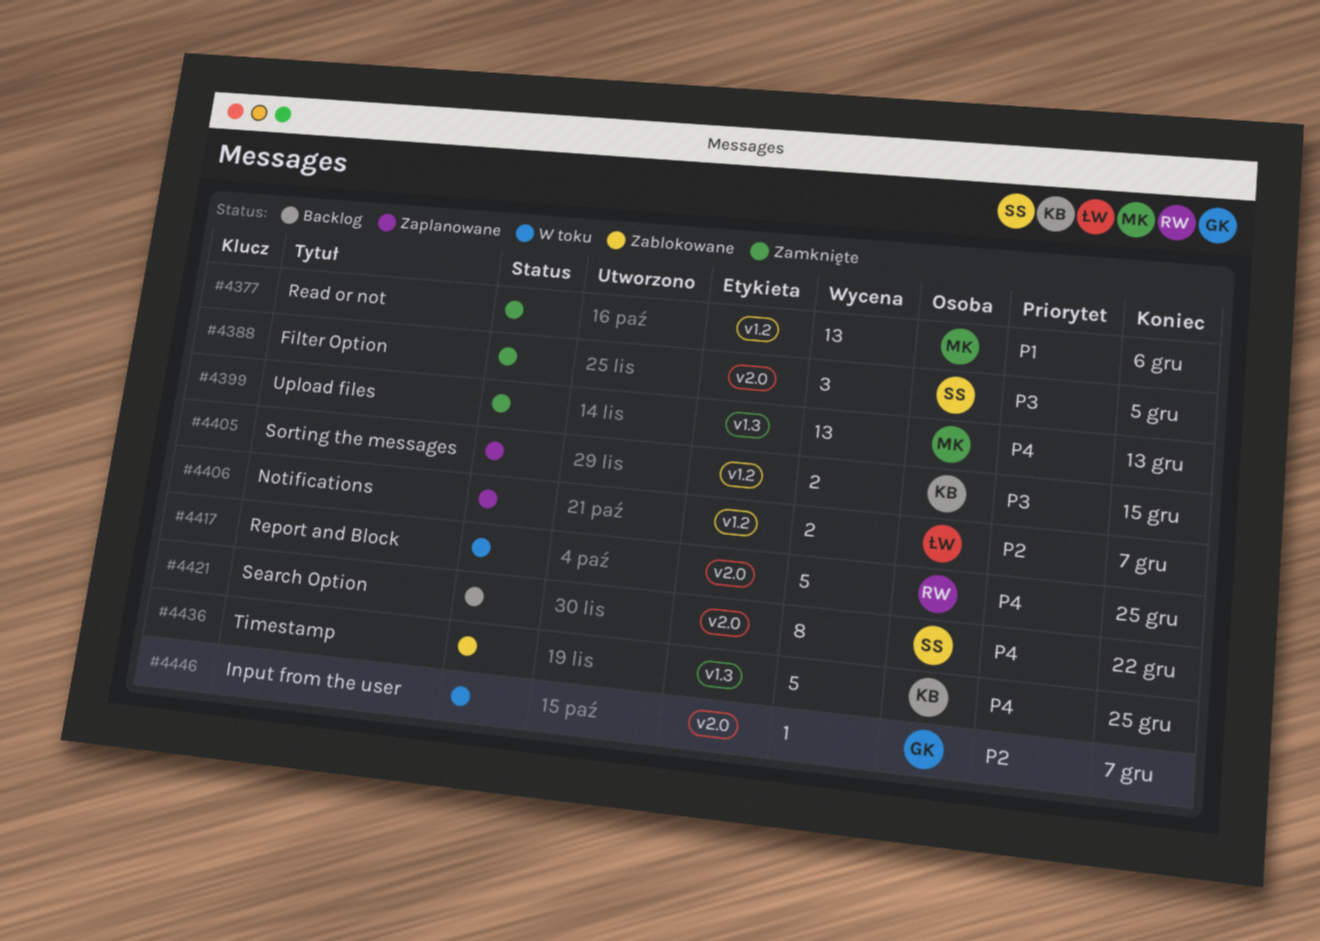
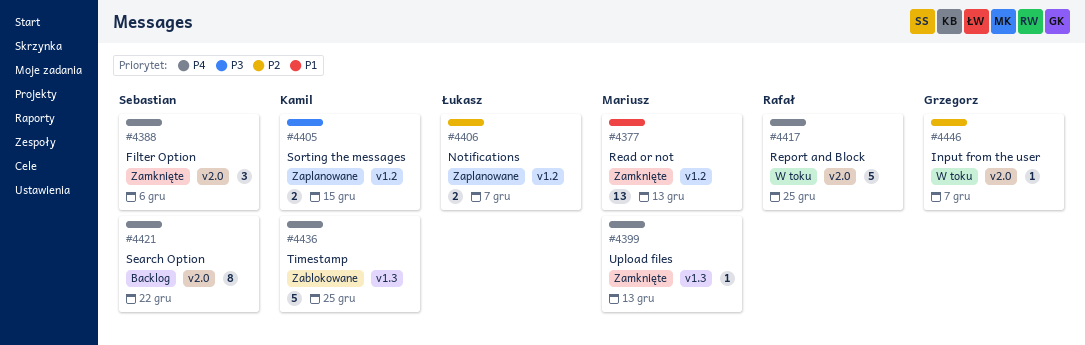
#4377, due: Dec 6 -> Dec 13
#4388, priority: P3 -> P4
#4388, due: Dec 5 -> Dec 6
#4399, estimate: 13 -> 1

